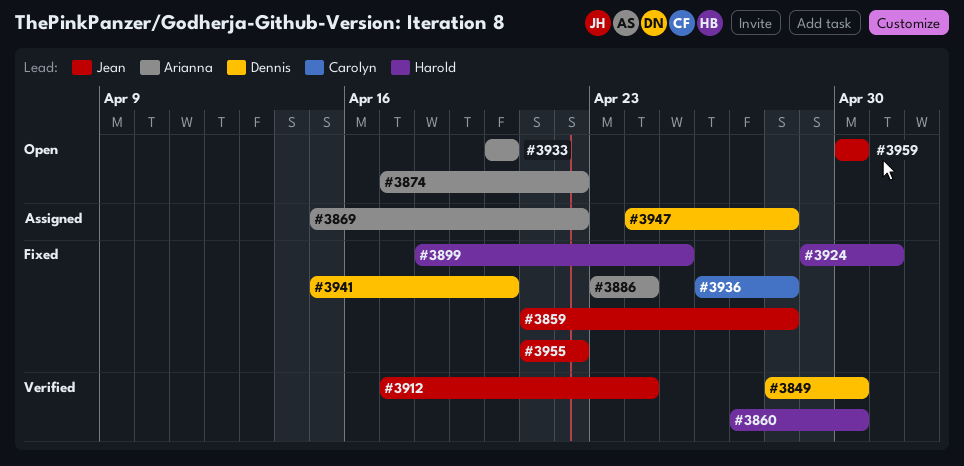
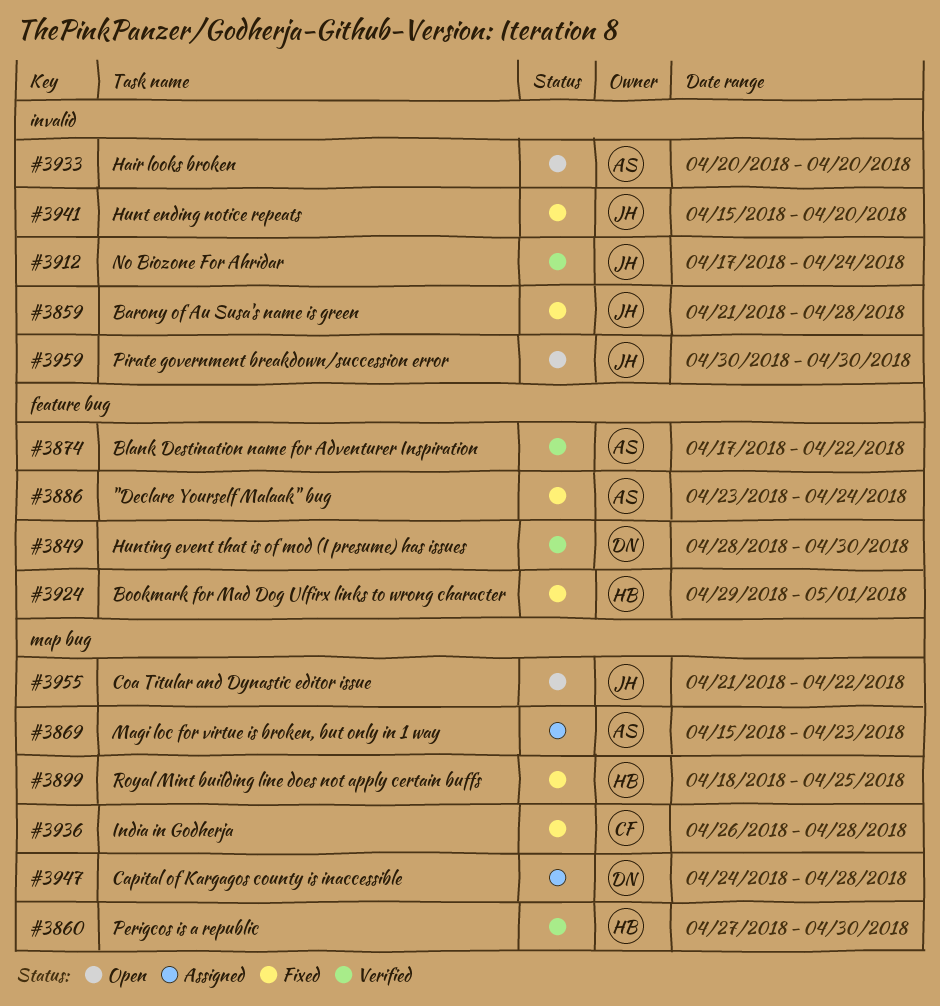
#3869, due: Apr 22 -> Apr 23
#3874, status: Open -> Verified
#3941, owner: Dennis -> Jean
#3955, status: Fixed -> Open

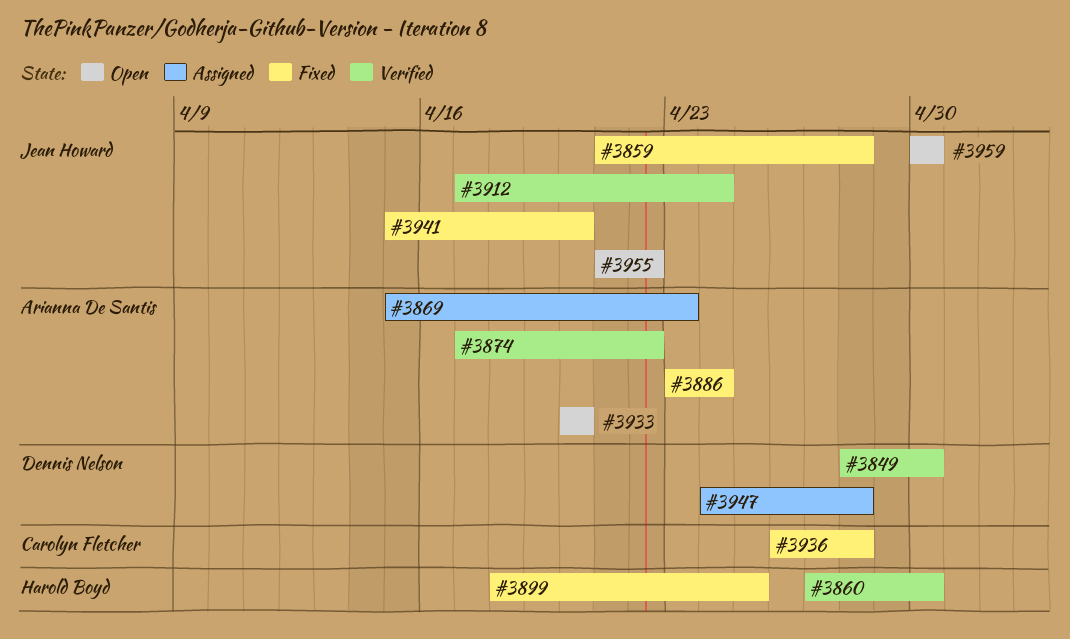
#3924: present -> none

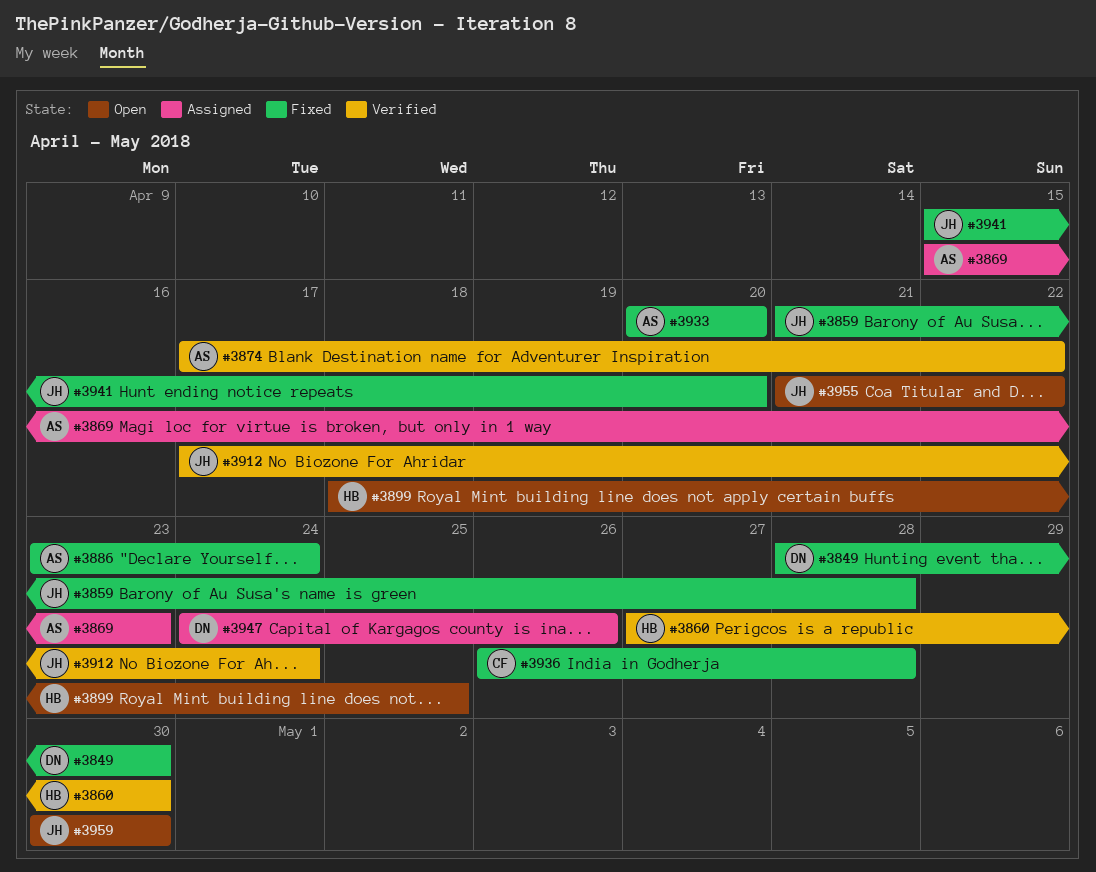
#3849, status: Verified -> Fixed
#3899, status: Fixed -> Open
#3933, status: Open -> Fixed
#3947, due: Apr 28 -> Apr 26

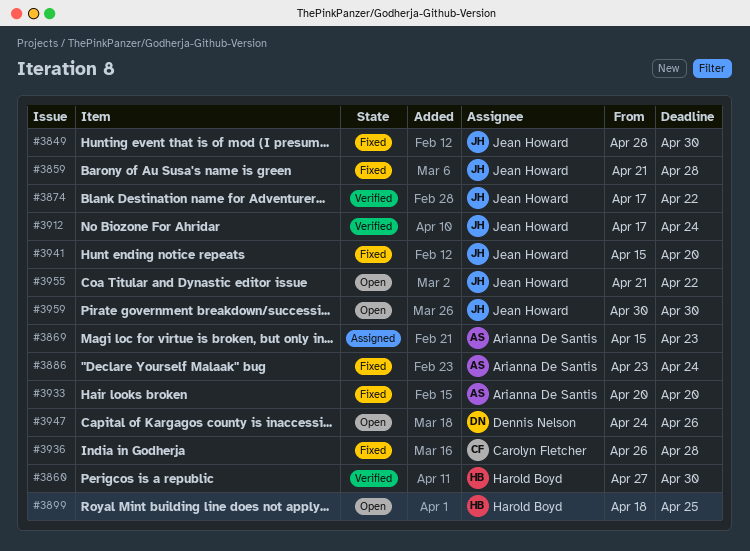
#3849, owner: Dennis Nelson -> Jean Howard
#3874, owner: Arianna De Santis -> Jean Howard
#3947, status: Assigned -> Open

